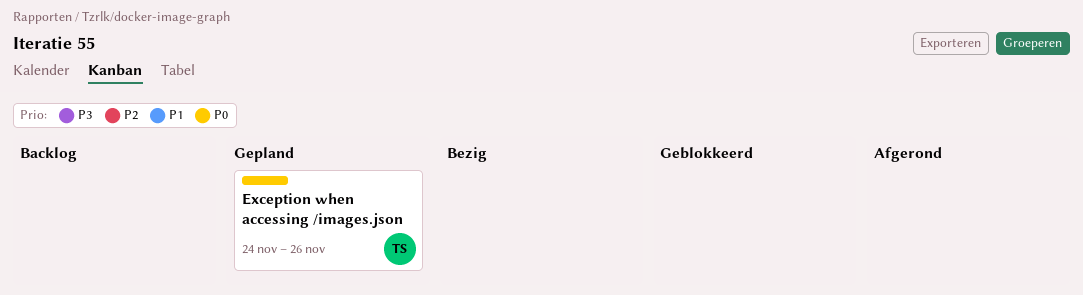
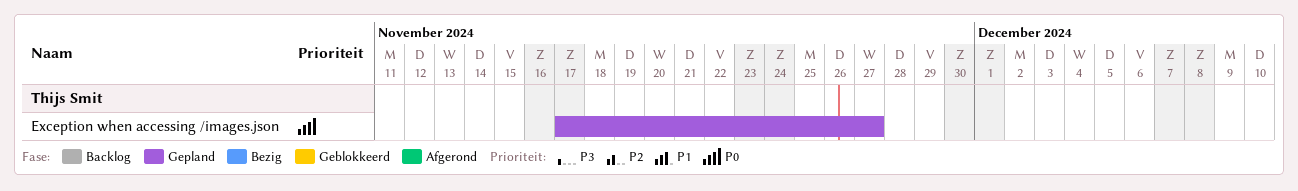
Exception when accessing /images.json, start: Nov 24 -> Nov 17
Exception when accessing /images.json, due: Nov 26 -> Nov 27

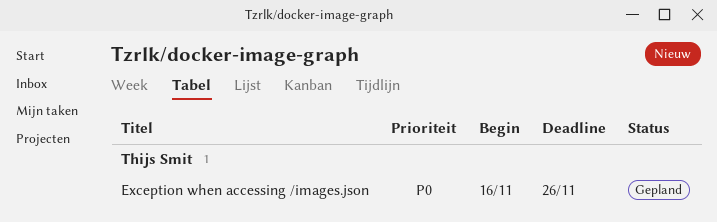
Exception when accessing /images.json, start: Nov 17 -> Nov 16
Exception when accessing /images.json, due: Nov 27 -> Nov 26

